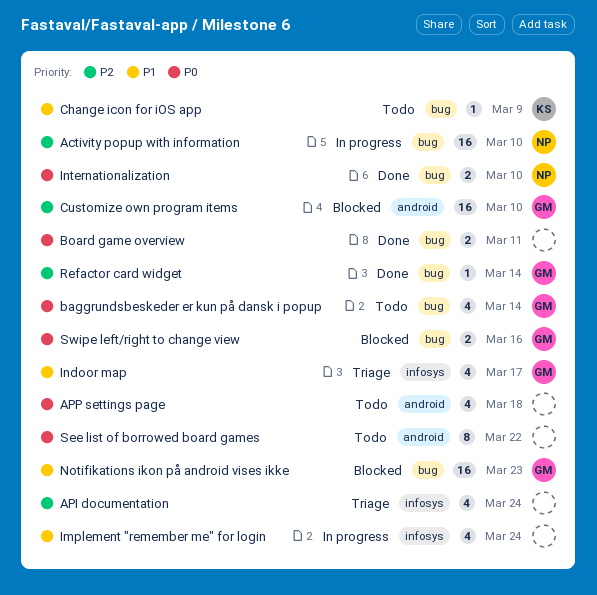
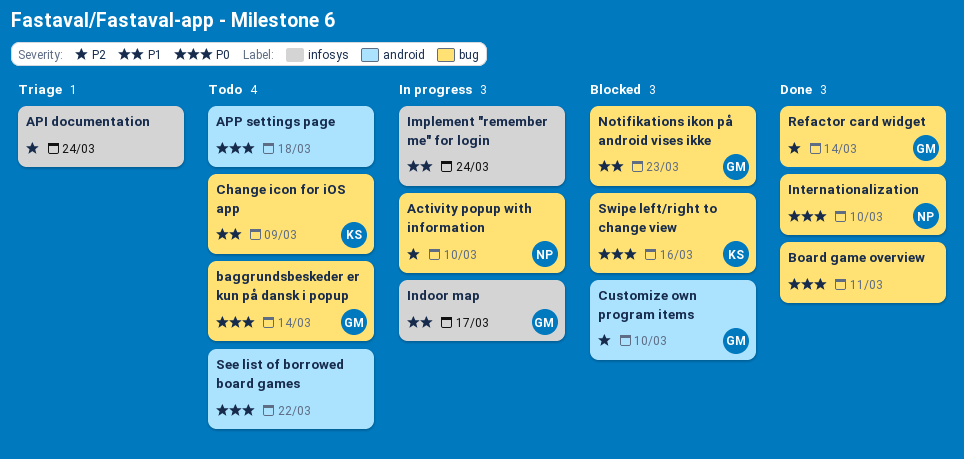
Indoor map, status: Triage -> In progress
Swipe left/right to change view, owner: GM -> KS

